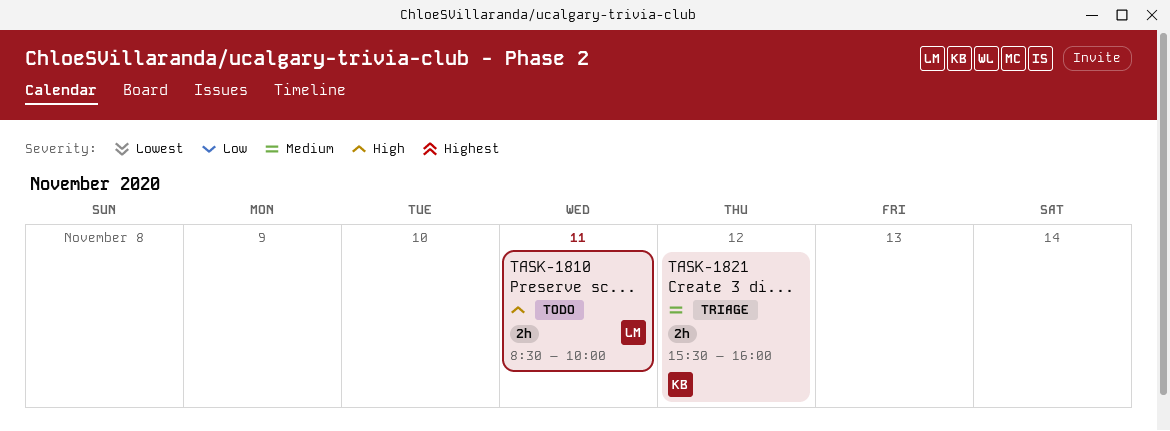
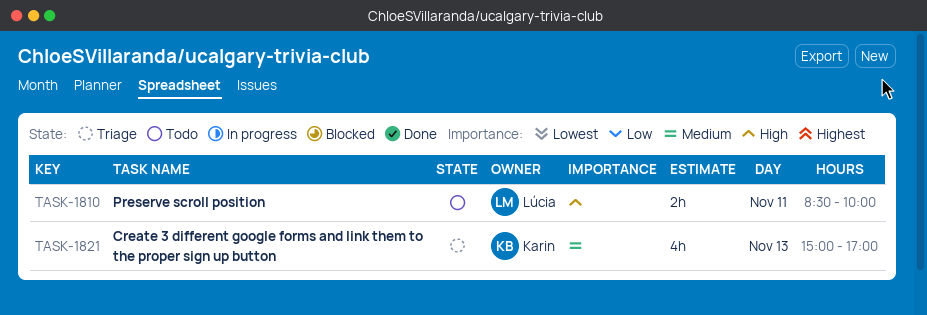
TASK-1821, estimate: 2h -> 4h
TASK-1821, day: Nov 12 -> Nov 13
TASK-1821, begins: 15:30 -> 15:00
TASK-1821, ends: 16:00 -> 17:00

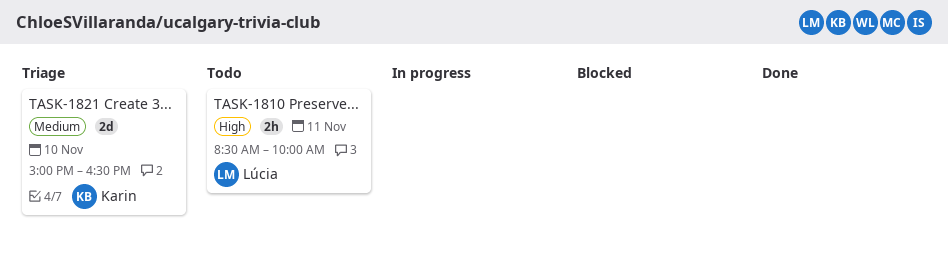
TASK-1821, estimate: 4h -> 2d
TASK-1821, day: Nov 13 -> Nov 10
TASK-1821, ends: 17:00 -> 16:30

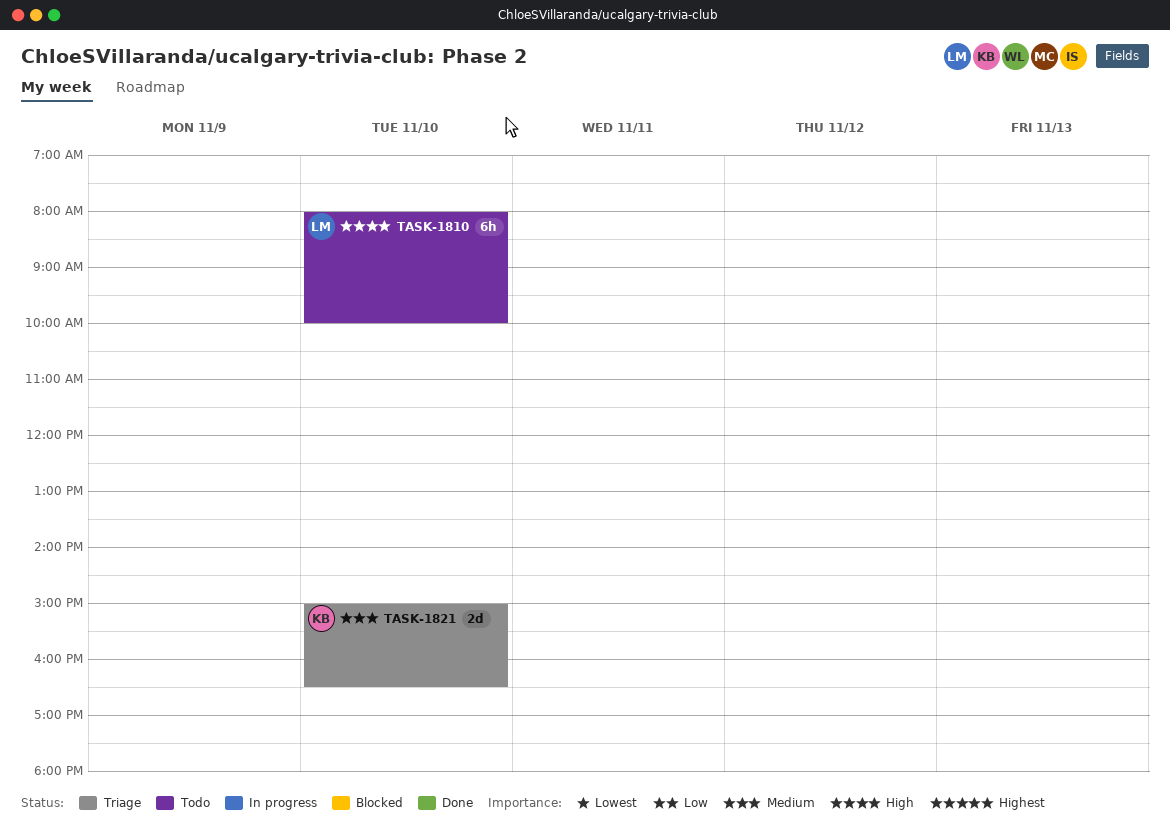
TASK-1810, estimate: 2h -> 6h
TASK-1810, day: Nov 11 -> Nov 10
TASK-1810, begins: 08:30 -> 08:00

